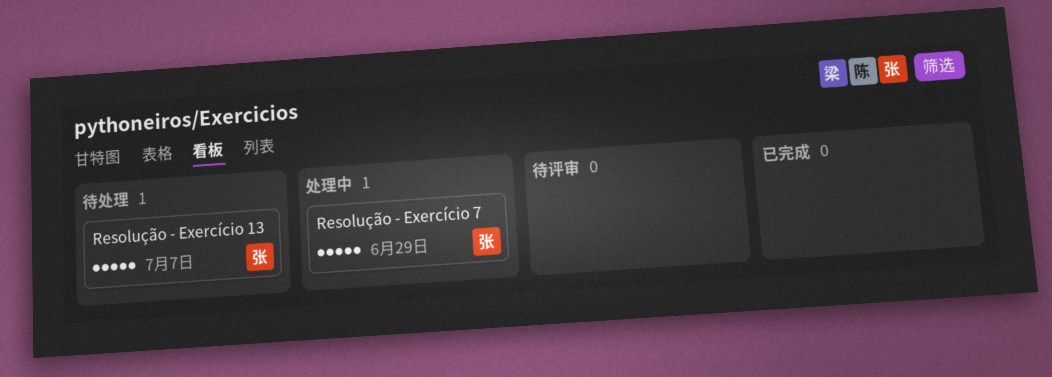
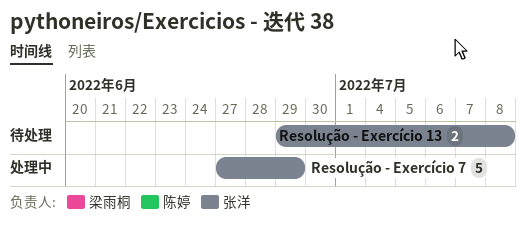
Resolução - Exercício 13, estimate: 5 -> 2
Resolução - Exercício 13, due: Jul 7 -> Jul 8

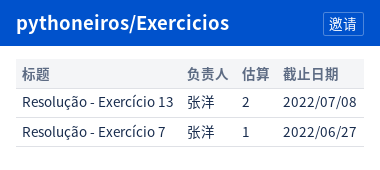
Resolução - Exercício 7, estimate: 5 -> 1
Resolução - Exercício 7, due: Jun 29 -> Jun 27

